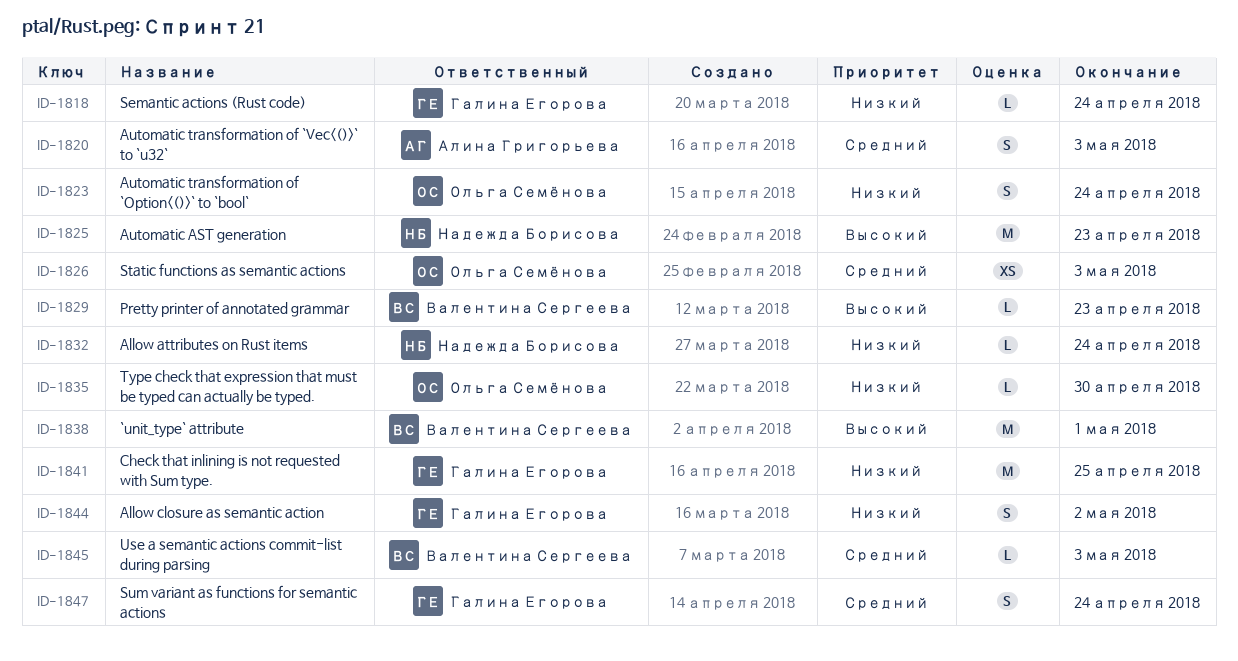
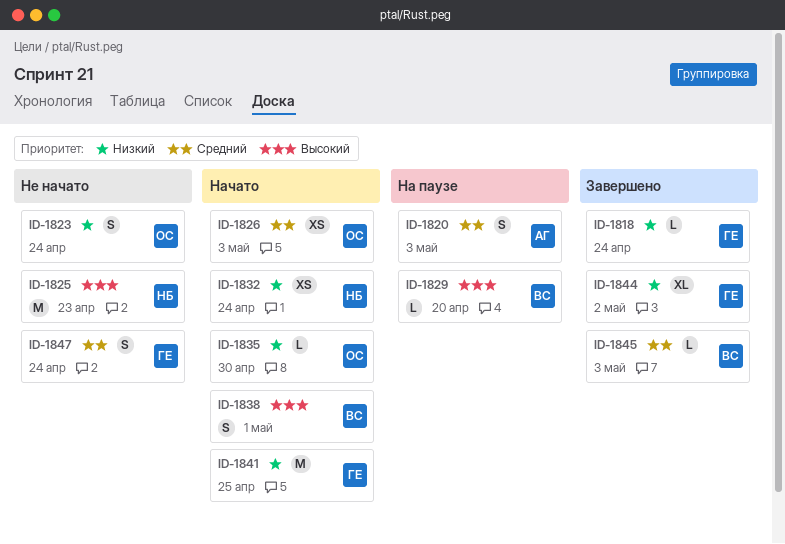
ID-1829, due: Apr 23 -> Apr 20
ID-1832, estimate: L -> XS
ID-1838, estimate: M -> S
ID-1844, estimate: S -> XL

